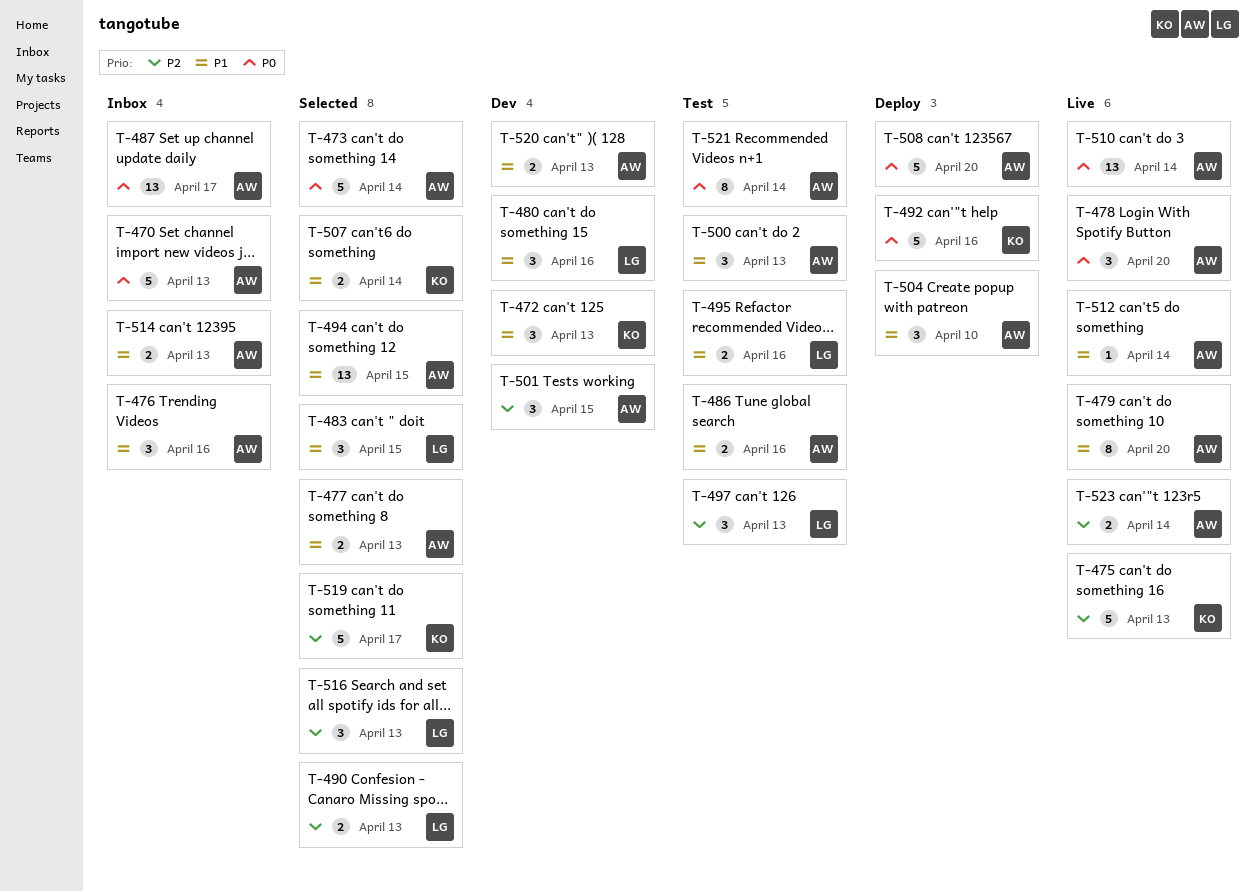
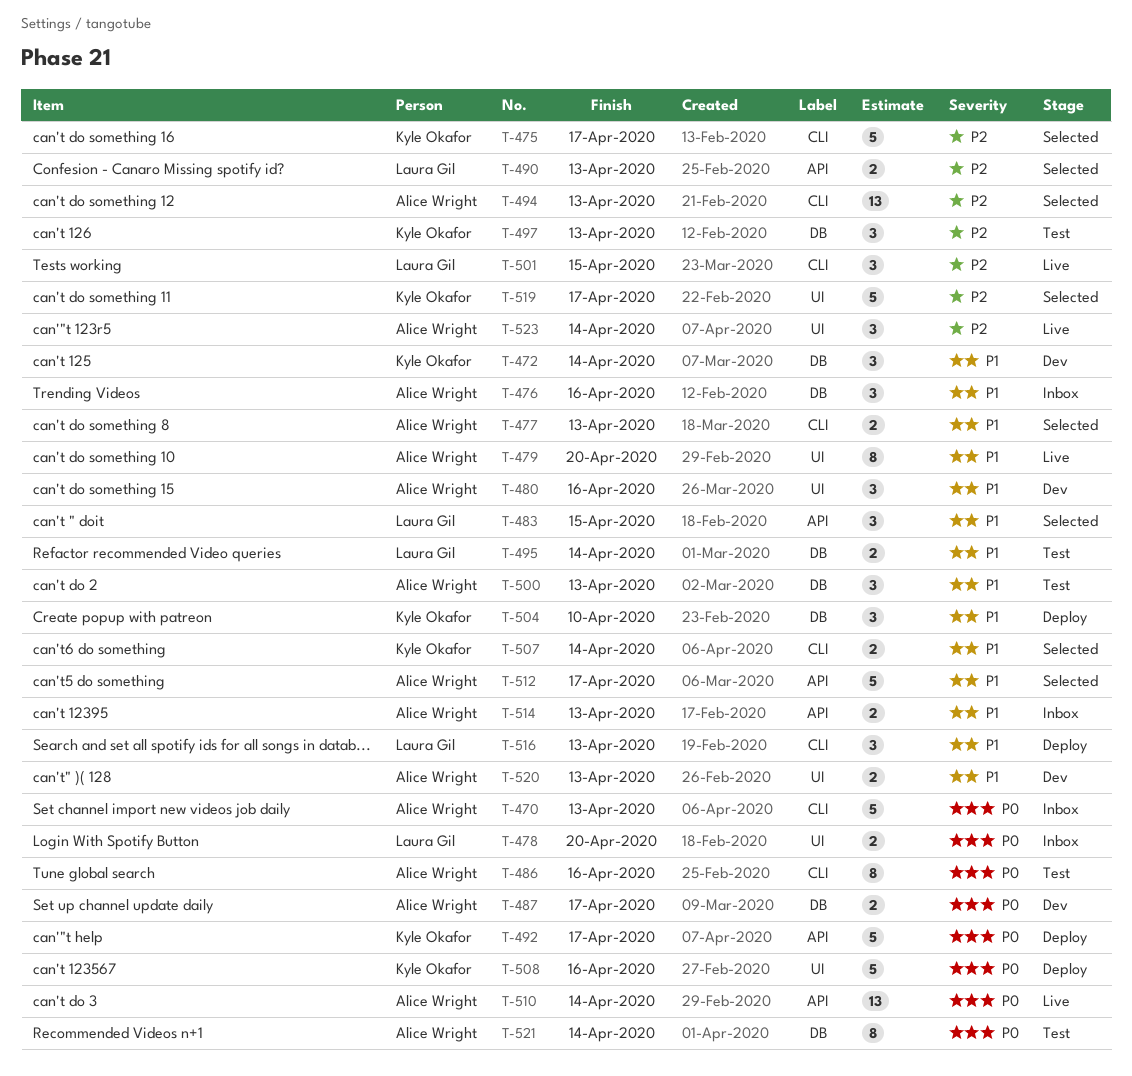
T-472, due: Apr 13 -> Apr 14
T-473: present -> none
T-475, status: Live -> Selected
T-475, due: Apr 13 -> Apr 17
T-478, status: Live -> Inbox
T-478, owner: Alice Wright -> Laura Gil
T-478, estimate: 3 -> 2
T-480, owner: Laura Gil -> Alice Wright
T-486, priority: P1 -> P0
T-486, estimate: 2 -> 8
T-487, status: Inbox -> Dev
T-487, estimate: 13 -> 2
T-492, due: Apr 16 -> Apr 17
T-494, priority: P1 -> P2
T-494, due: Apr 15 -> Apr 13
T-495, due: Apr 16 -> Apr 14
T-497, owner: Laura Gil -> Kyle Okafor
T-501, status: Dev -> Live
T-501, owner: Alice Wright -> Laura Gil
T-504, owner: Alice Wright -> Kyle Okafor
T-508, owner: Alice Wright -> Kyle Okafor
T-508, due: Apr 20 -> Apr 16
T-512, status: Live -> Selected
T-512, estimate: 1 -> 5
T-512, due: Apr 14 -> Apr 17
T-516, status: Selected -> Deploy
T-516, priority: P2 -> P1
T-523, estimate: 2 -> 3

